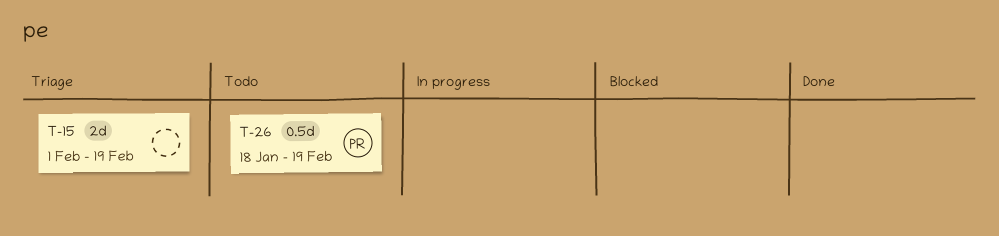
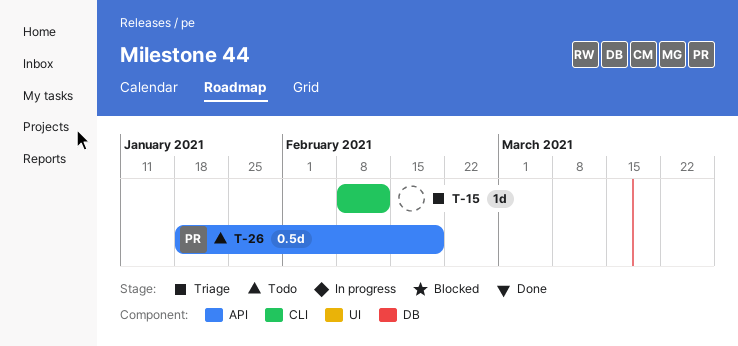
T-15, estimate: 2d -> 1d
T-15, start: Feb 1 -> Feb 8
T-15, due: Feb 19 -> Feb 12

